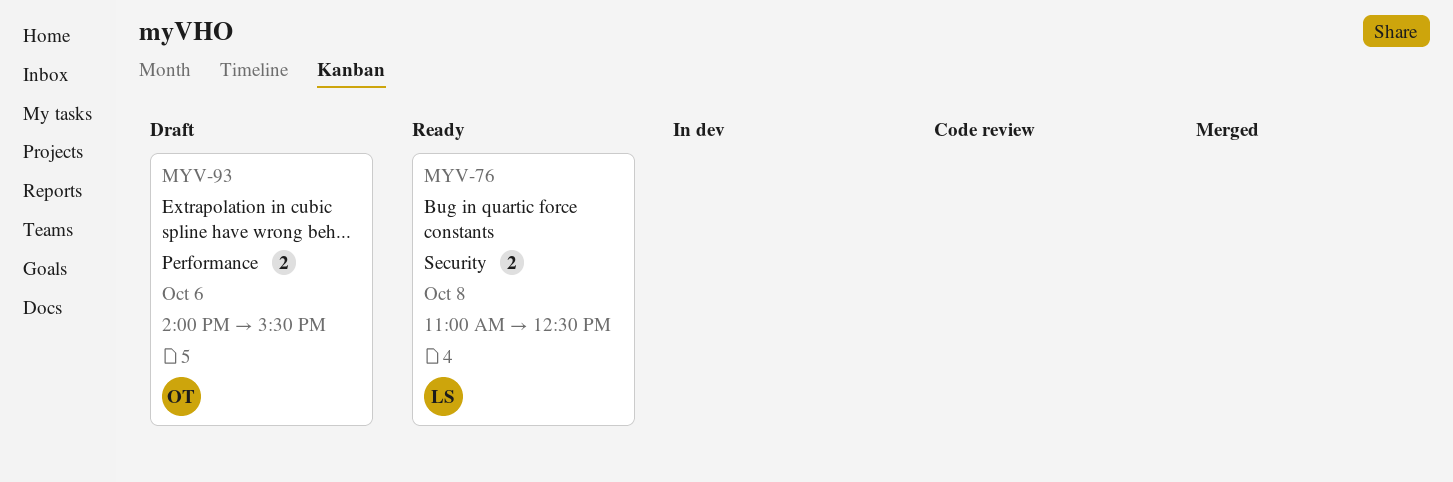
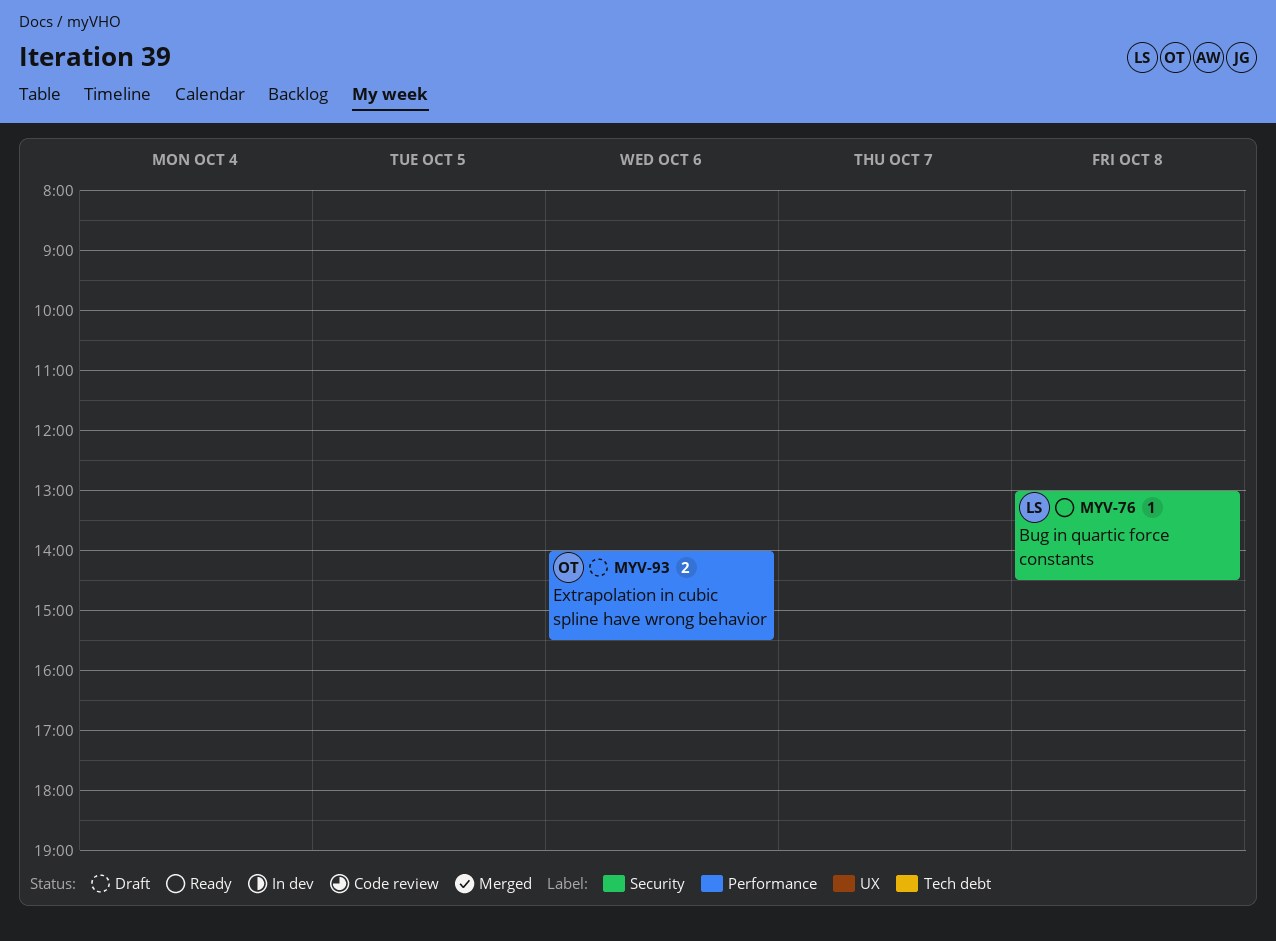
MYV-76, estimate: 2 -> 1
MYV-76, begins: 11:00 -> 13:00
MYV-76, ends: 12:30 -> 14:30

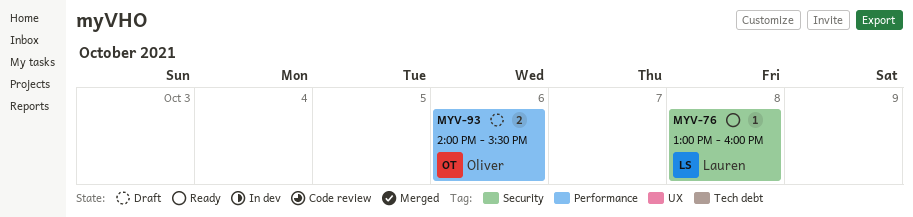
MYV-76, ends: 14:30 -> 16:00

